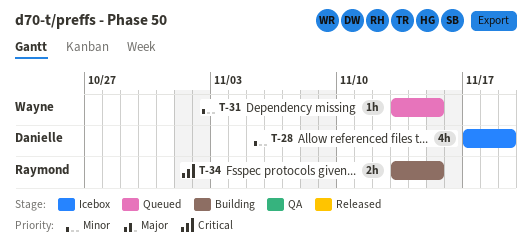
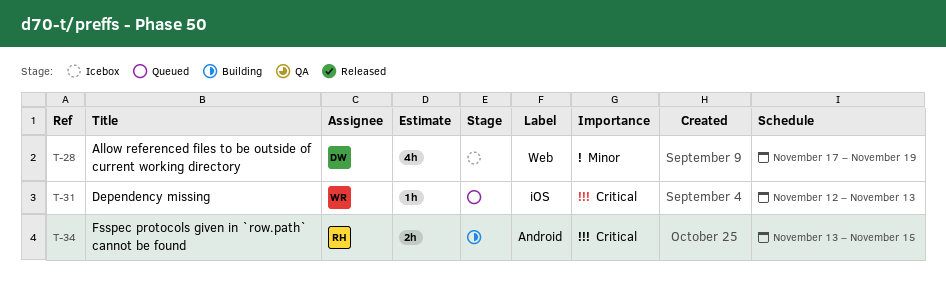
T-31, priority: Minor -> Critical
T-31, start: Nov 13 -> Nov 12
T-31, due: Nov 15 -> Nov 13

